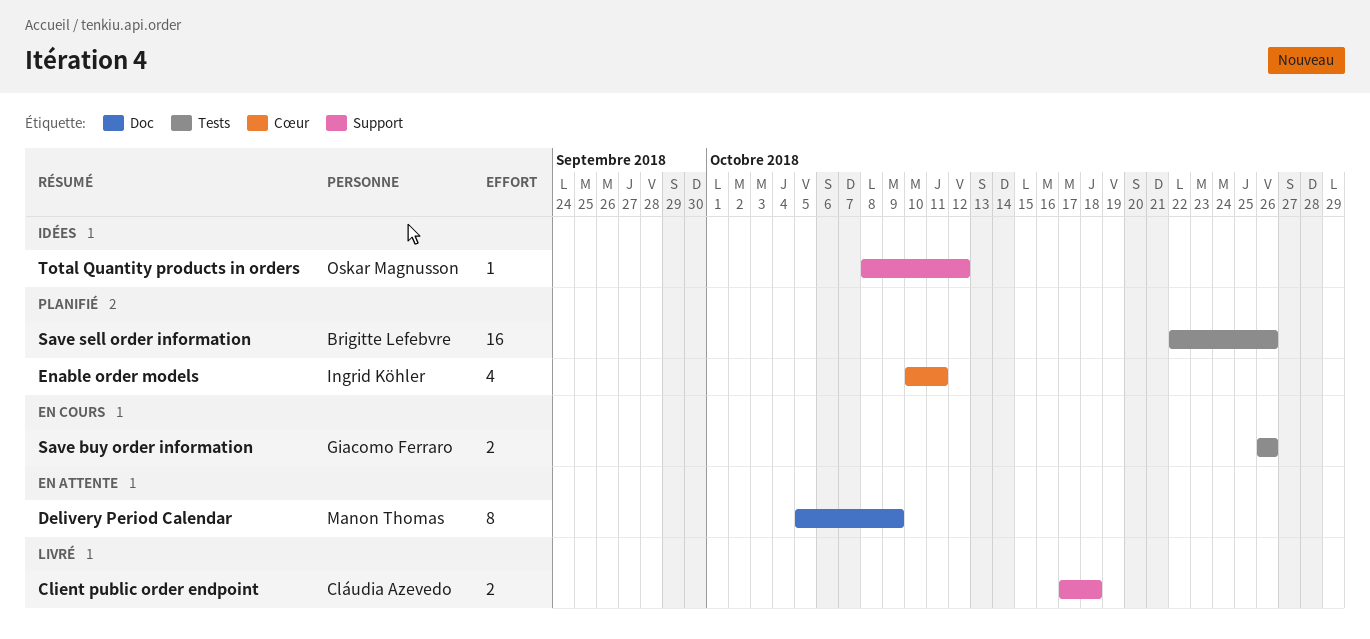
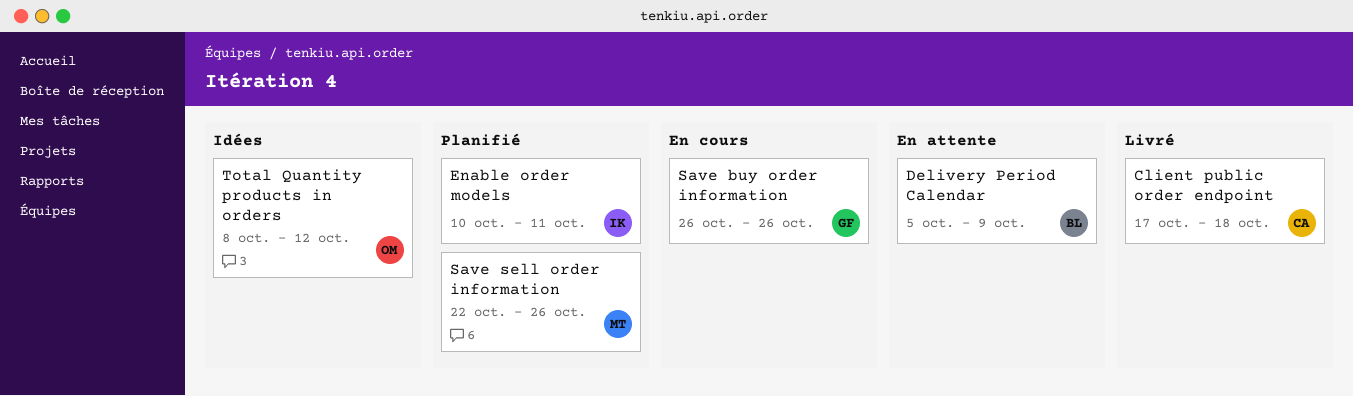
Delivery Period Calendar, owner: Manon Thomas -> Brigitte Lefebvre
Save sell order information, owner: Brigitte Lefebvre -> Manon Thomas

